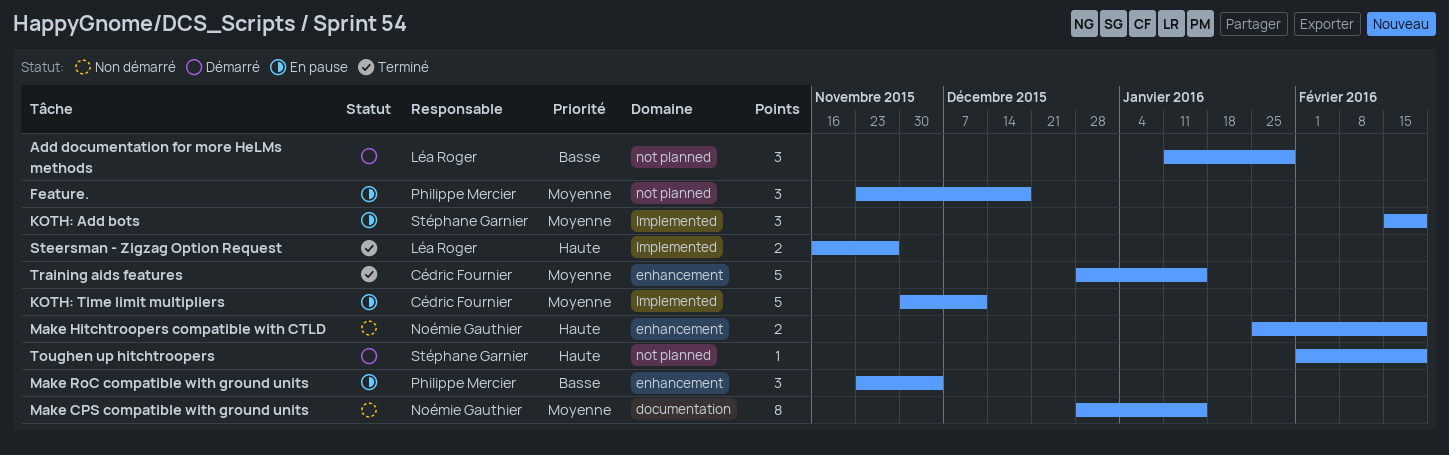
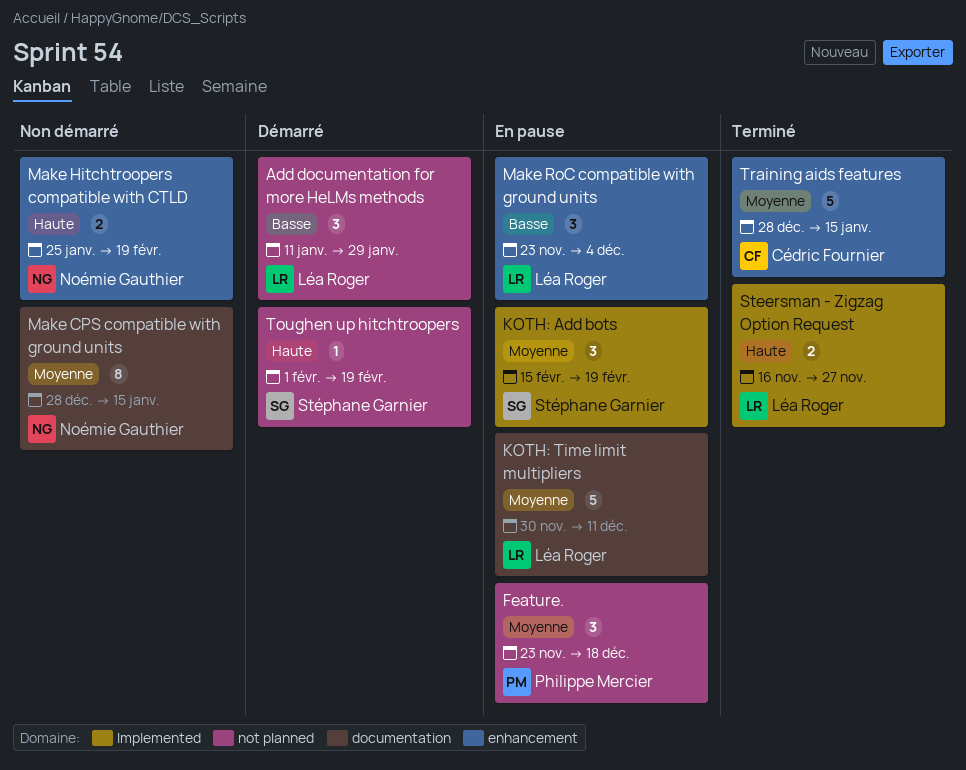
KOTH: Time limit multipliers, owner: Cédric Fournier -> Léa Roger
KOTH: Time limit multipliers, label: Implemented -> documentation
Make RoC compatible with ground units, owner: Philippe Mercier -> Léa Roger

